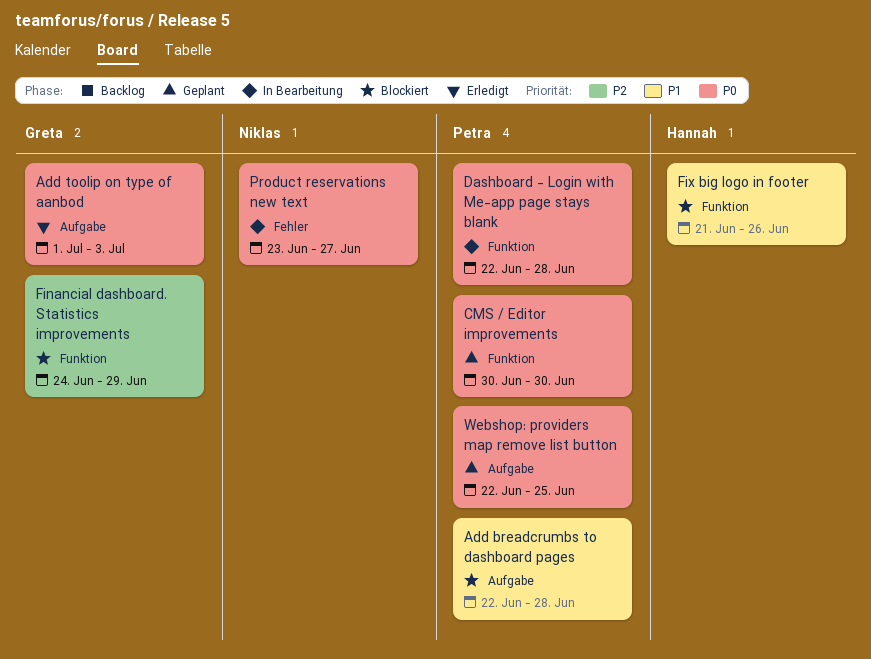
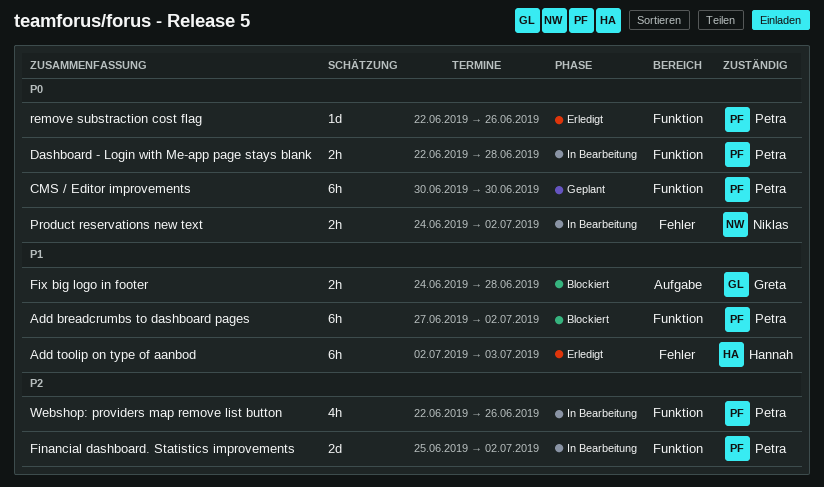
Add breadcrumbs to dashboard pages, label: Aufgabe -> Funktion
Add breadcrumbs to dashboard pages, start: Jun 22 -> Jun 27
Add breadcrumbs to dashboard pages, due: Jun 28 -> Jul 2
Add toolip on type of aanbod, owner: Greta -> Hannah
Add toolip on type of aanbod, priority: P0 -> P1
Add toolip on type of aanbod, label: Aufgabe -> Fehler
Add toolip on type of aanbod, start: Jul 1 -> Jul 2
Financial dashboard. Statistics improvements, status: Blockiert -> In Bearbeitung
Financial dashboard. Statistics improvements, owner: Greta -> Petra
Financial dashboard. Statistics improvements, start: Jun 24 -> Jun 25
Financial dashboard. Statistics improvements, due: Jun 29 -> Jul 2
Fix big logo in footer, owner: Hannah -> Greta
Fix big logo in footer, label: Funktion -> Aufgabe
Fix big logo in footer, start: Jun 21 -> Jun 24
Fix big logo in footer, due: Jun 26 -> Jun 28
Product reservations new text, start: Jun 23 -> Jun 24
Product reservations new text, due: Jun 27 -> Jul 2
remove substraction cost flag: none -> present
Webshop: providers map remove list button, status: Geplant -> In Bearbeitung
Webshop: providers map remove list button, priority: P0 -> P2
Webshop: providers map remove list button, label: Aufgabe -> Funktion
Webshop: providers map remove list button, due: Jun 25 -> Jun 26

